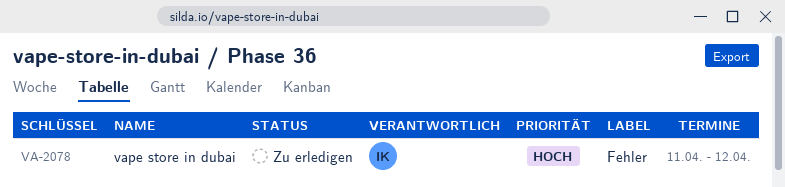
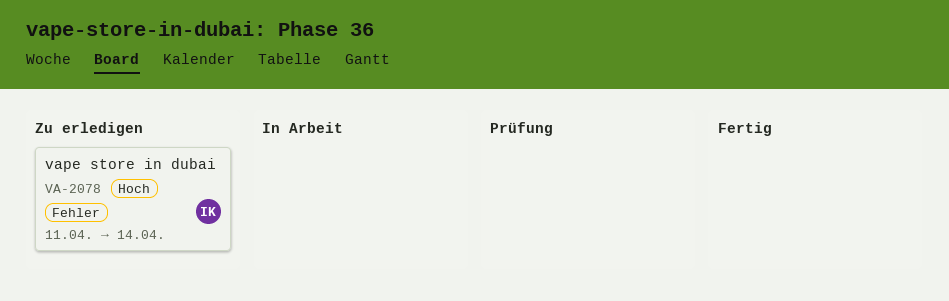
VA-2078, due: Apr 12 -> Apr 14

